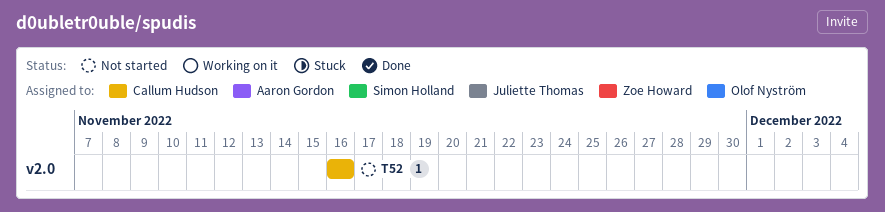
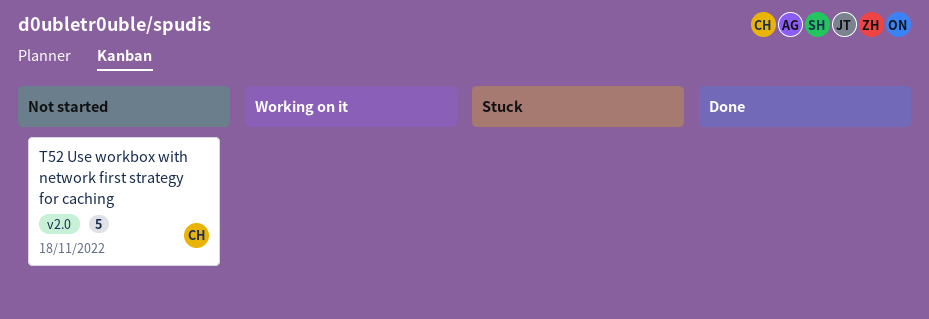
T52, estimate: 1 -> 5
T52, due: Nov 16 -> Nov 18

